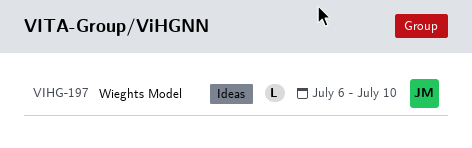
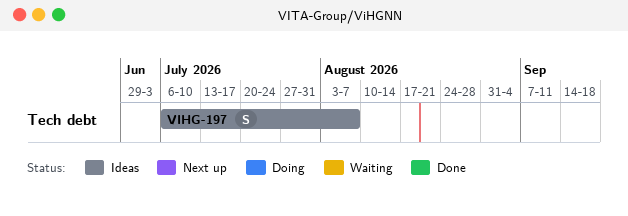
VIHG-197, estimate: L -> S
VIHG-197, due: Jul 10 -> Aug 7

